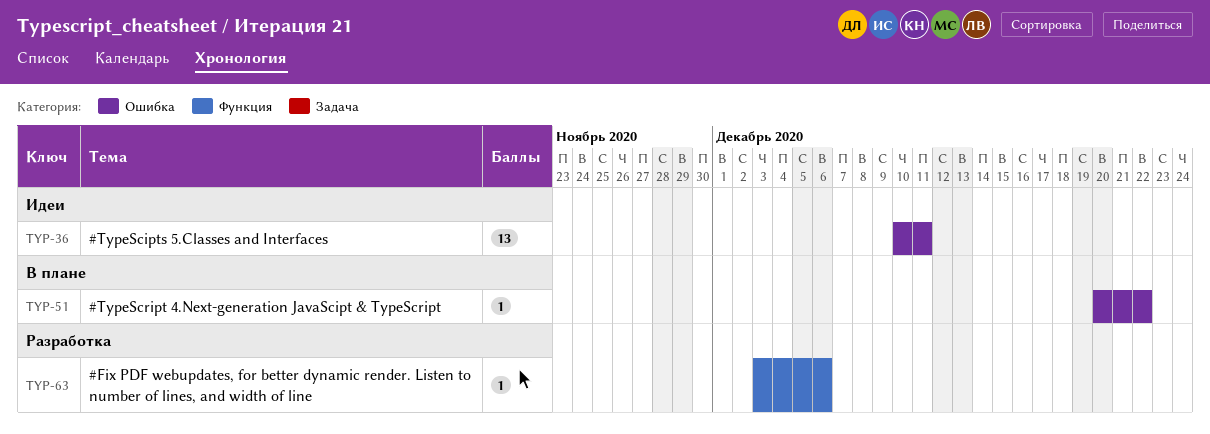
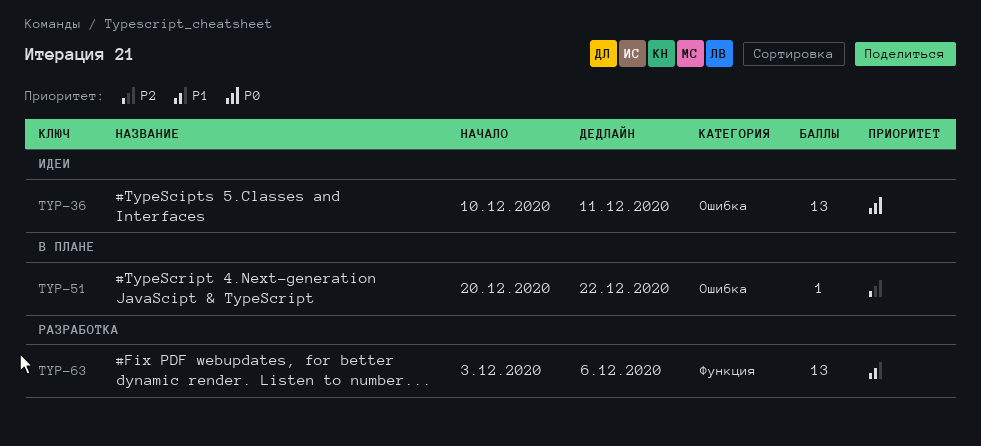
TYP-63, estimate: 1 -> 13

